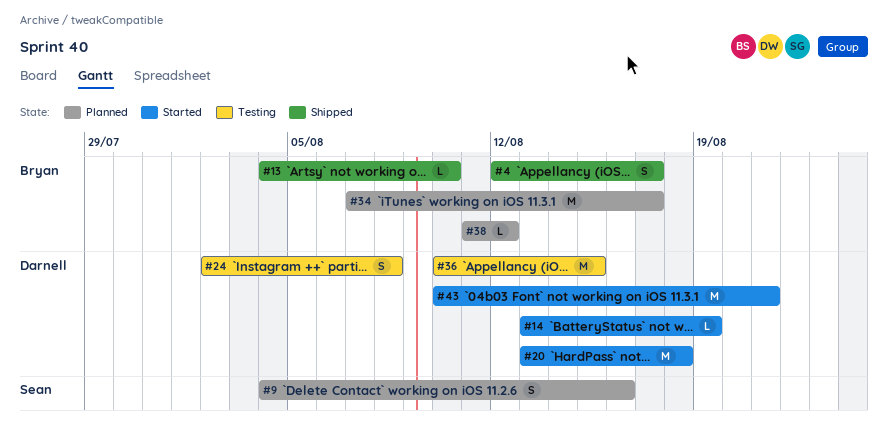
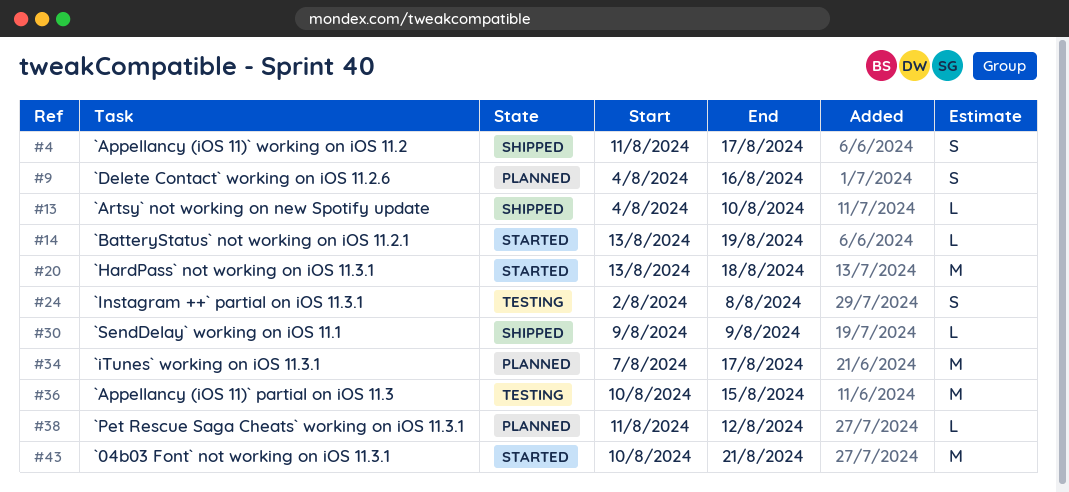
#4, start: Aug 12 -> Aug 11
#30: none -> present

